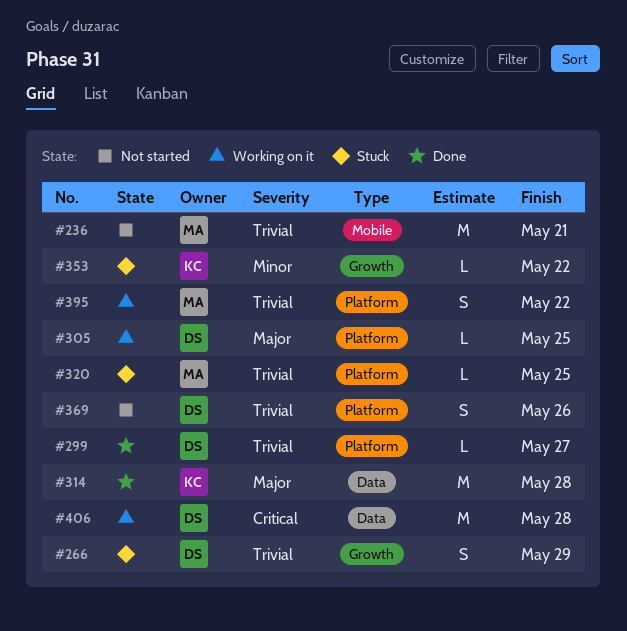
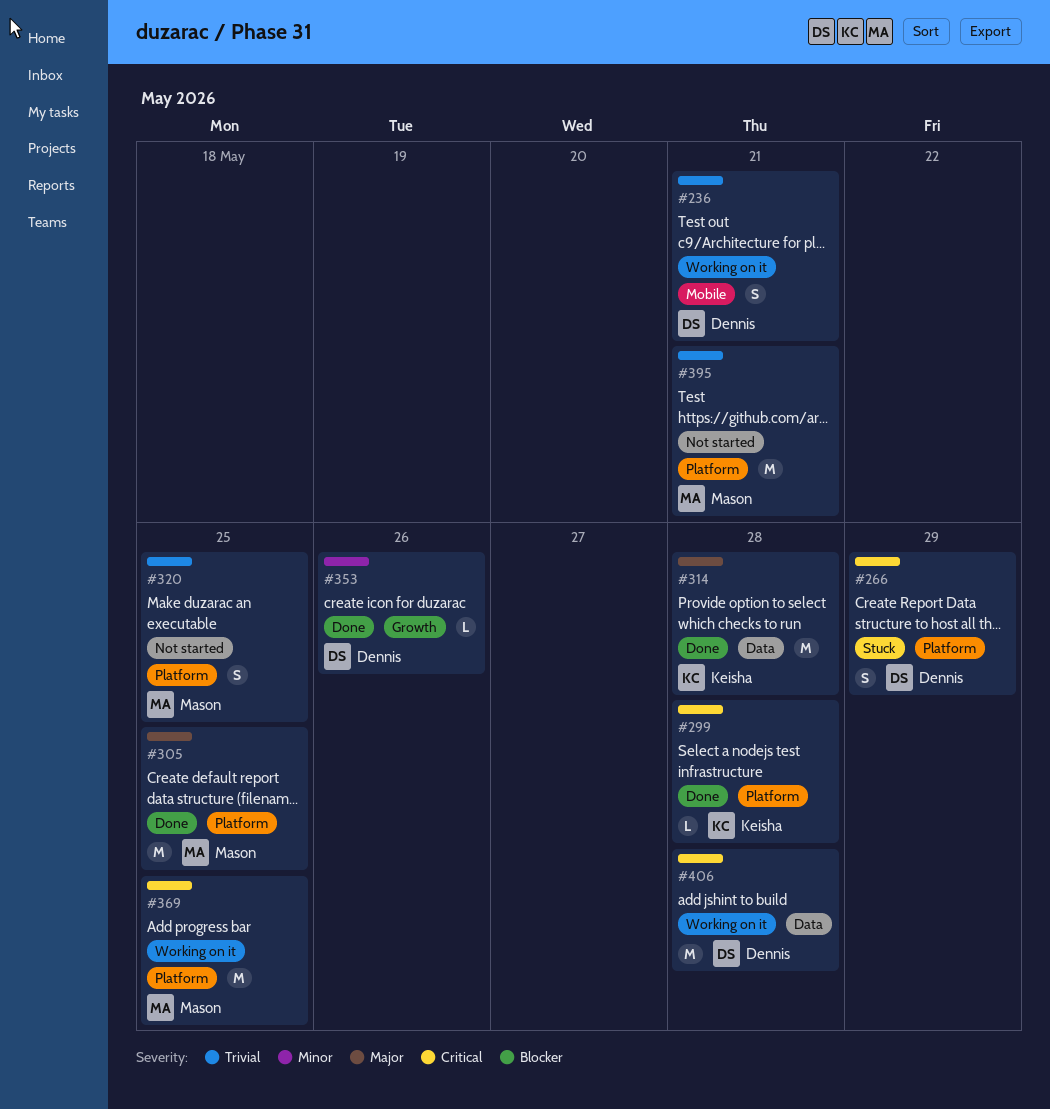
#236, status: Not started -> Working on it
#236, owner: Mason -> Dennis
#236, estimate: M -> S
#266, priority: Trivial -> Critical
#266, label: Growth -> Platform
#299, owner: Dennis -> Keisha
#299, priority: Trivial -> Critical
#299, due: May 27 -> May 28
#305, status: Working on it -> Done
#305, owner: Dennis -> Mason
#305, estimate: L -> M
#320, status: Stuck -> Not started
#320, estimate: L -> S
#353, status: Stuck -> Done
#353, owner: Keisha -> Dennis
#353, due: May 22 -> May 26
#369, status: Not started -> Working on it
#369, owner: Dennis -> Mason
#369, priority: Trivial -> Critical
#369, estimate: S -> M
#369, due: May 26 -> May 25
#395, status: Working on it -> Not started
#395, estimate: S -> M
#395, due: May 22 -> May 21

